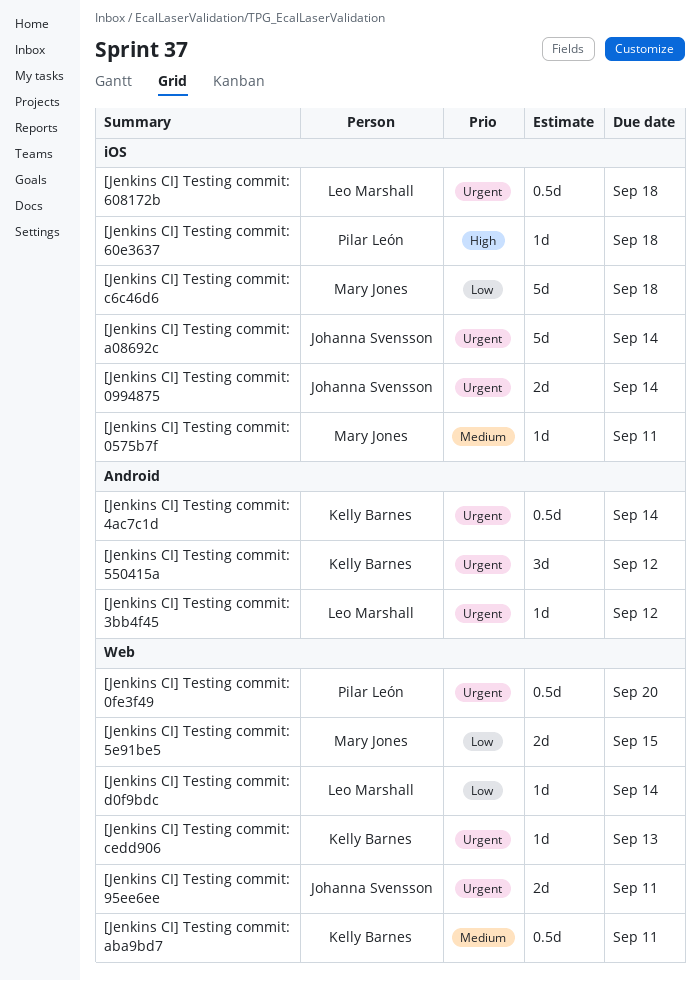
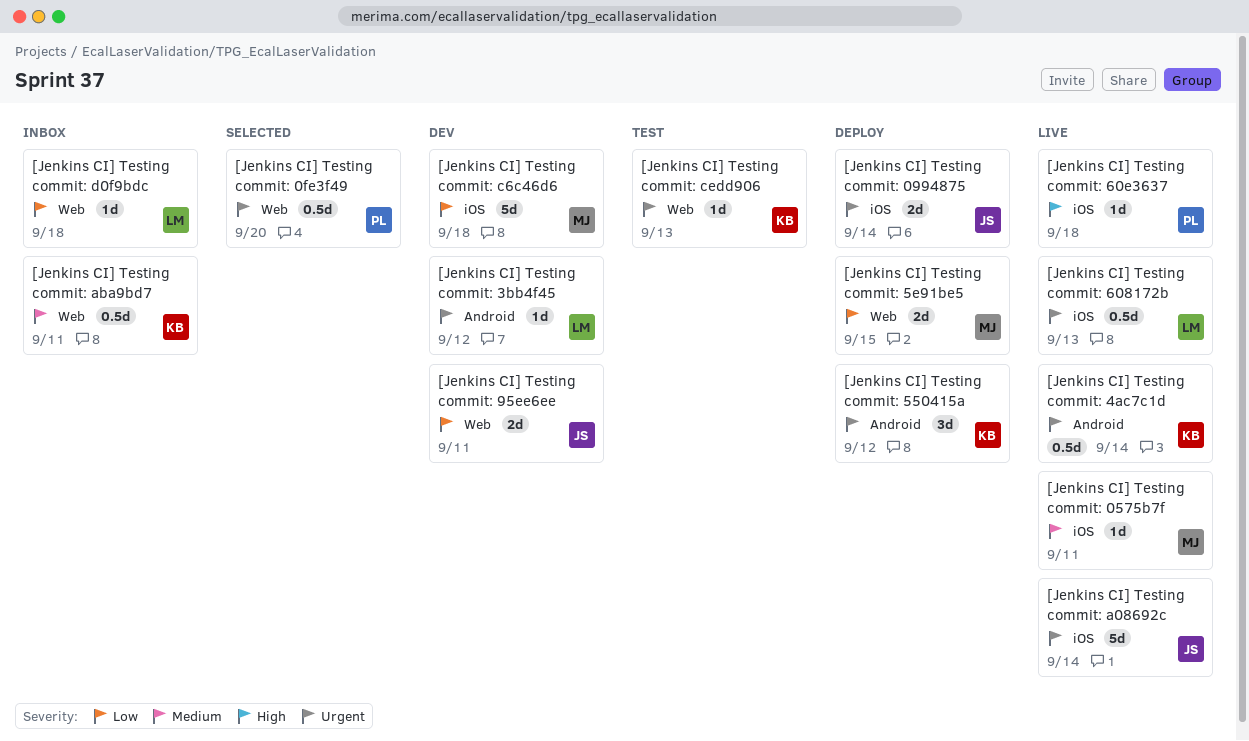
[Jenkins CI] Testing commit: 608172b, due: Sep 18 -> Sep 13
[Jenkins CI] Testing commit: 95ee6ee, priority: Urgent -> Low
[Jenkins CI] Testing commit: d0f9bdc, due: Sep 14 -> Sep 18

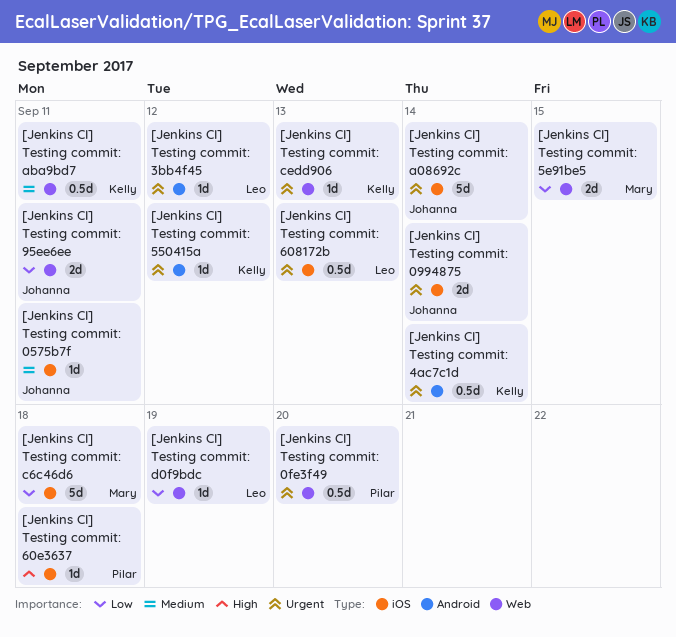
[Jenkins CI] Testing commit: 0575b7f, owner: Mary -> Johanna
[Jenkins CI] Testing commit: 550415a, estimate: 3d -> 1d
[Jenkins CI] Testing commit: d0f9bdc, due: Sep 18 -> Sep 19

